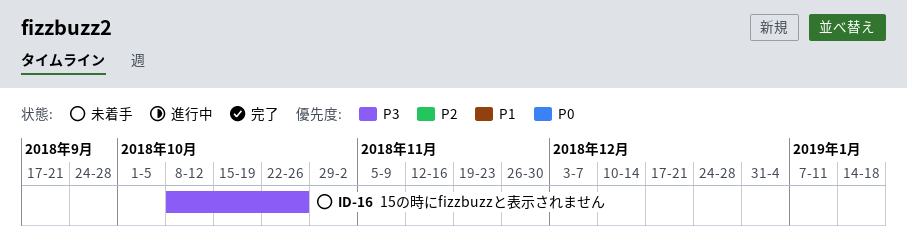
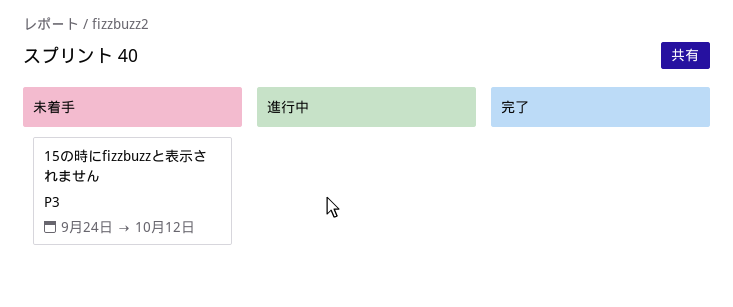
15の時にfizzbuzzと表示されません, start: Oct 8 -> Sep 24
15の時にfizzbuzzと表示されません, due: Oct 26 -> Oct 12

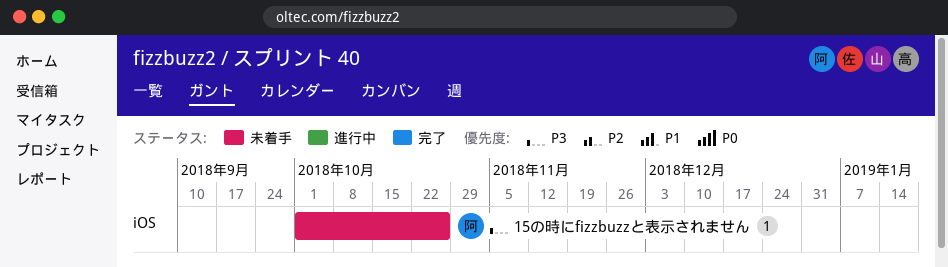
15の時にfizzbuzzと表示されません, start: Sep 24 -> Oct 1
15の時にfizzbuzzと表示されません, due: Oct 12 -> Oct 26

